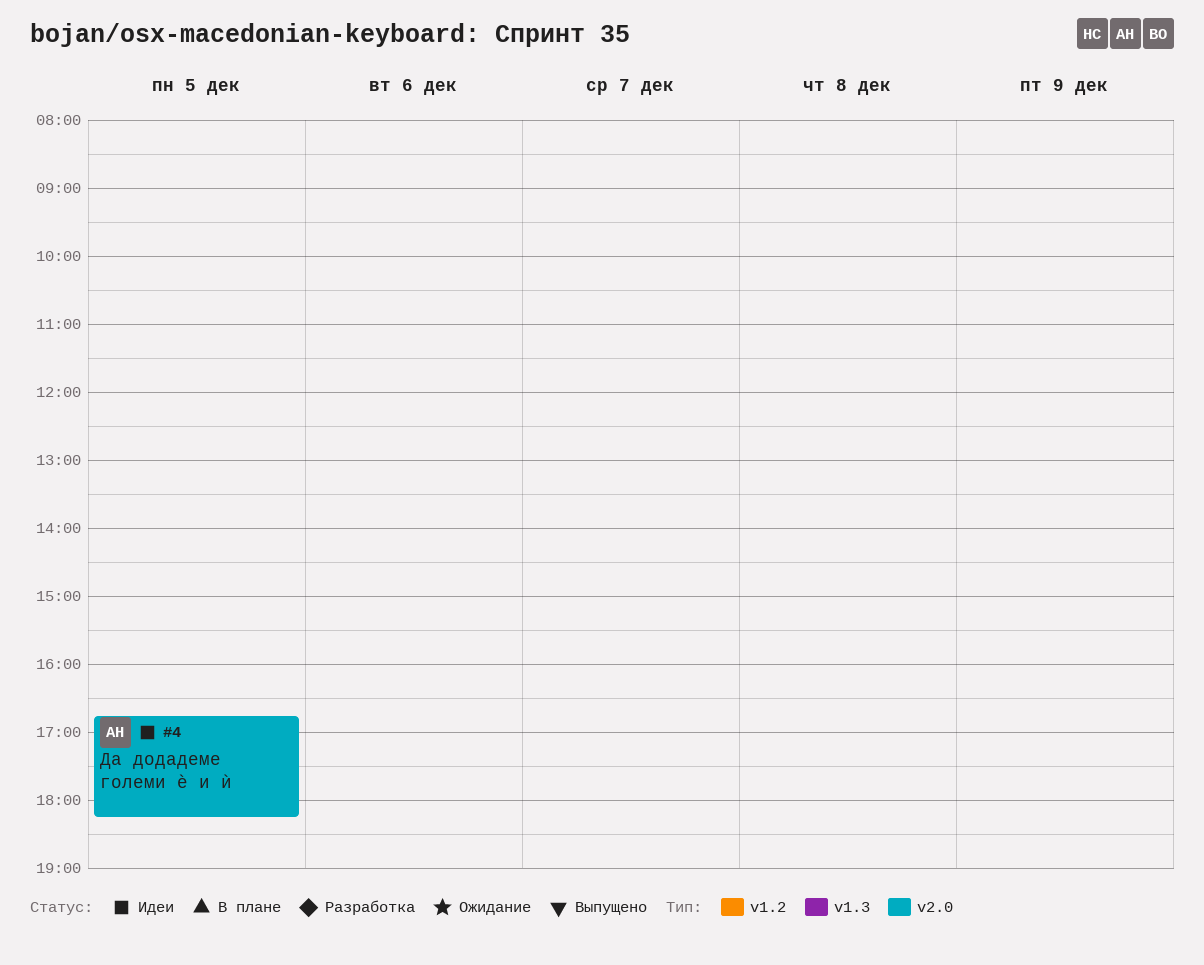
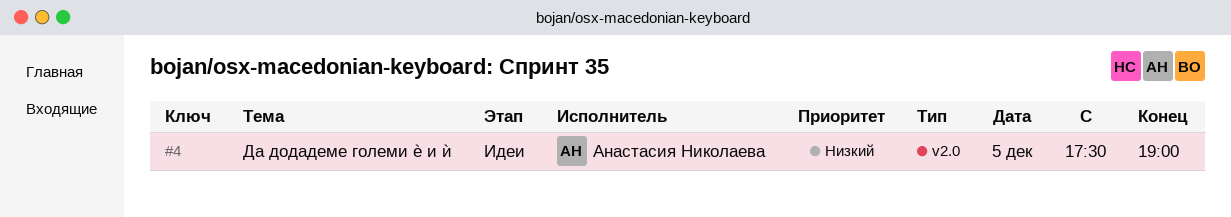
#4, begins: 16:45 -> 17:30
#4, ends: 18:15 -> 19:00

